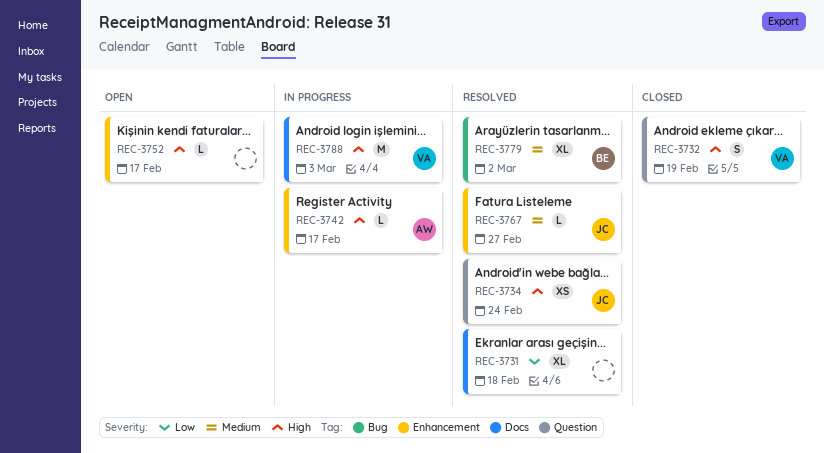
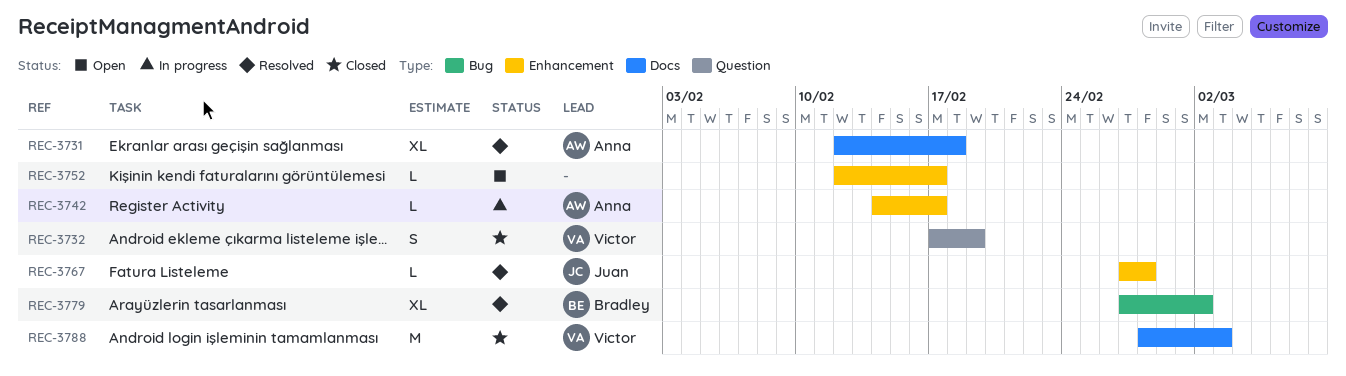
REC-3731, owner: none -> Anna
REC-3734: present -> none
REC-3767, due: Feb 27 -> Feb 28
REC-3788, status: In progress -> Closed

